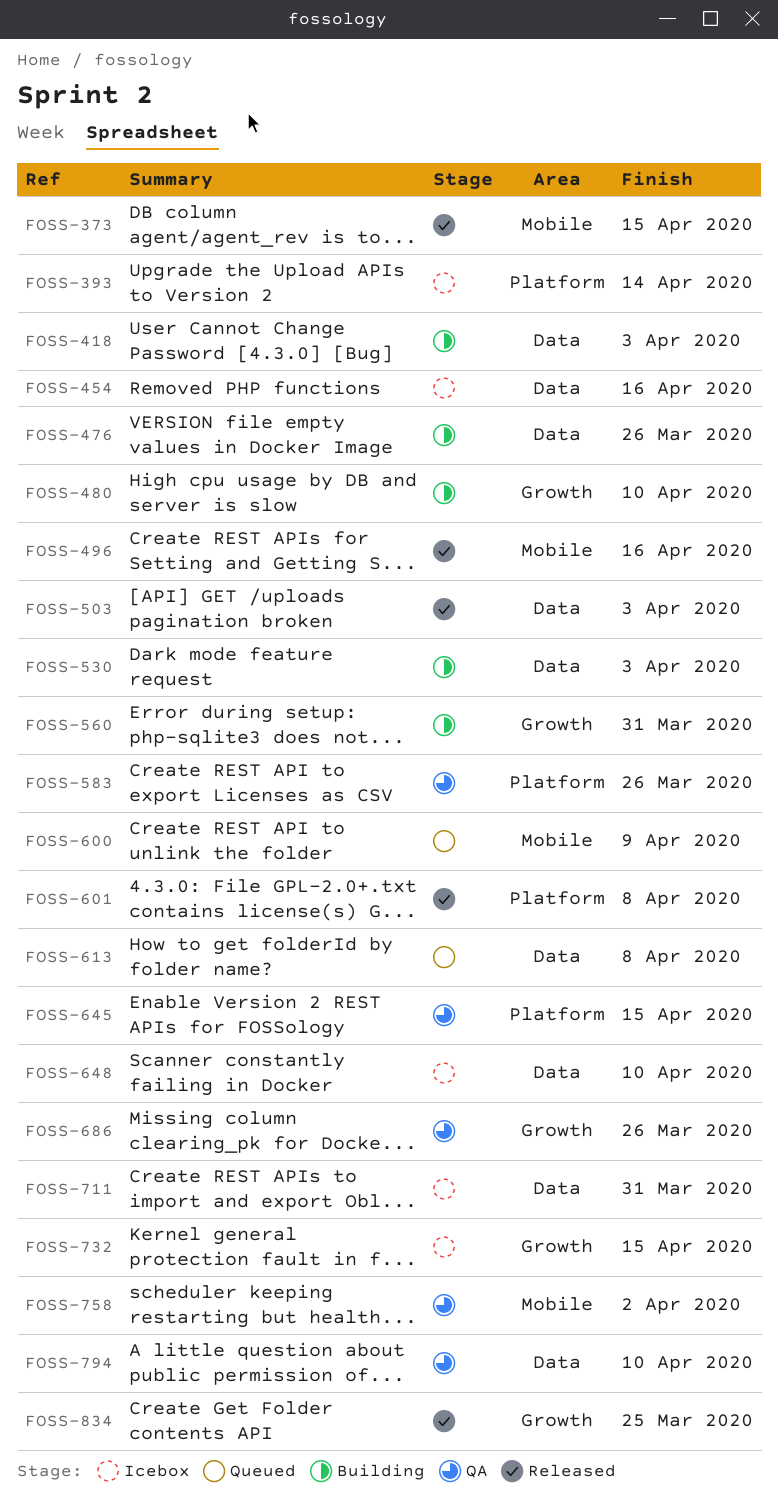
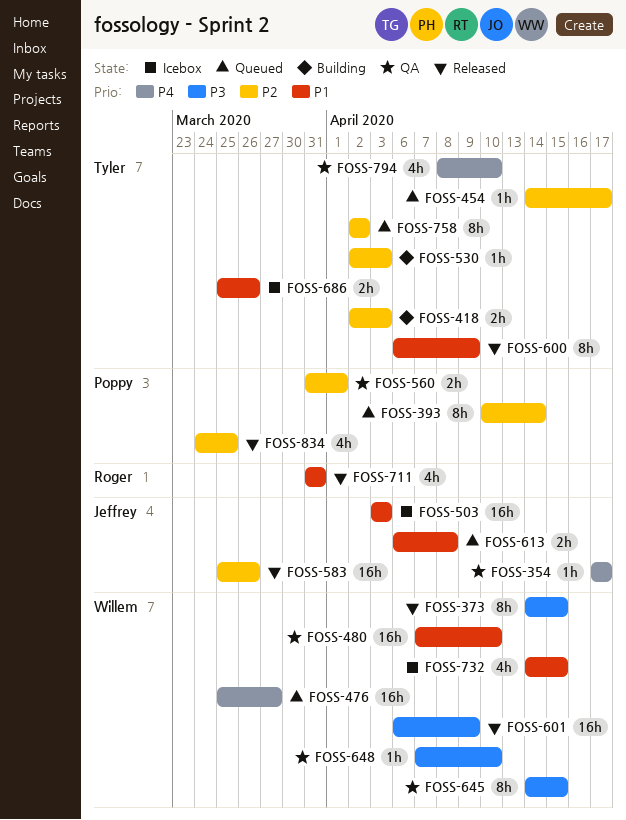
FOSS-354: none -> present
FOSS-393, status: Icebox -> Queued
FOSS-454, status: Icebox -> Queued
FOSS-454, due: Apr 16 -> Apr 17
FOSS-476, status: Building -> Queued
FOSS-476, due: Mar 26 -> Mar 27
FOSS-480, status: Building -> QA
FOSS-496: present -> none
FOSS-503, status: Released -> Icebox
FOSS-560, status: Building -> QA
FOSS-560, due: Mar 31 -> Apr 1
FOSS-583, status: QA -> Released
FOSS-600, status: Queued -> Released
FOSS-601, due: Apr 8 -> Apr 9
FOSS-648, status: Icebox -> QA
FOSS-686, status: QA -> Icebox
FOSS-711, status: Icebox -> Released
FOSS-758, status: QA -> Queued

